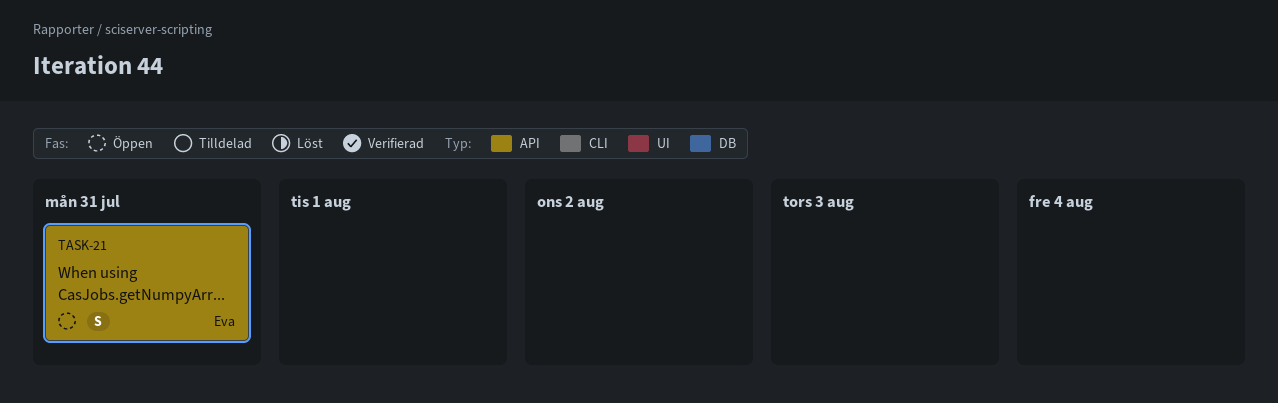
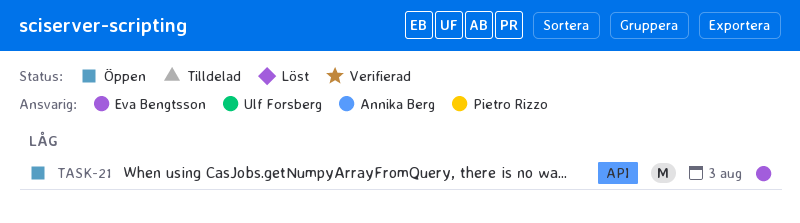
TASK-21, estimate: S -> M
TASK-21, due: Jul 31 -> Aug 3

